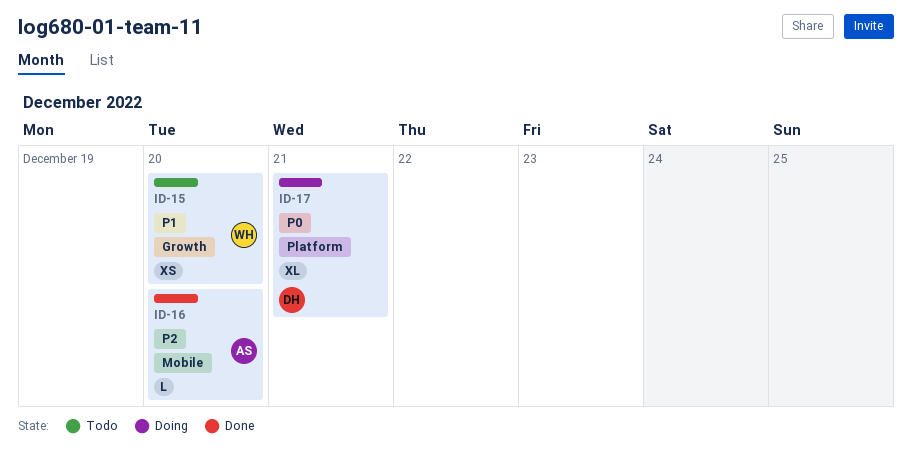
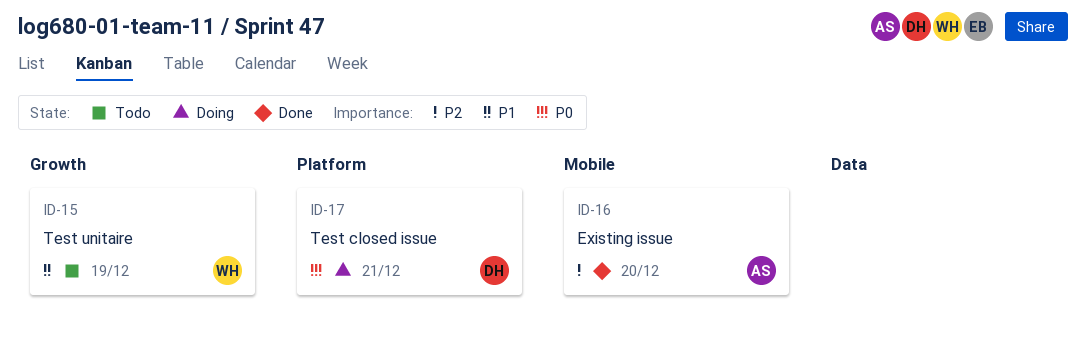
ID-15, due: Dec 20 -> Dec 19

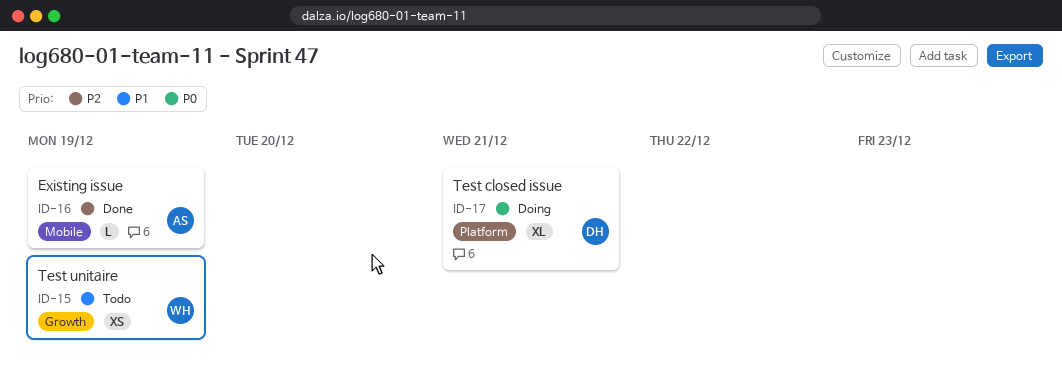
ID-16, due: Dec 20 -> Dec 19

